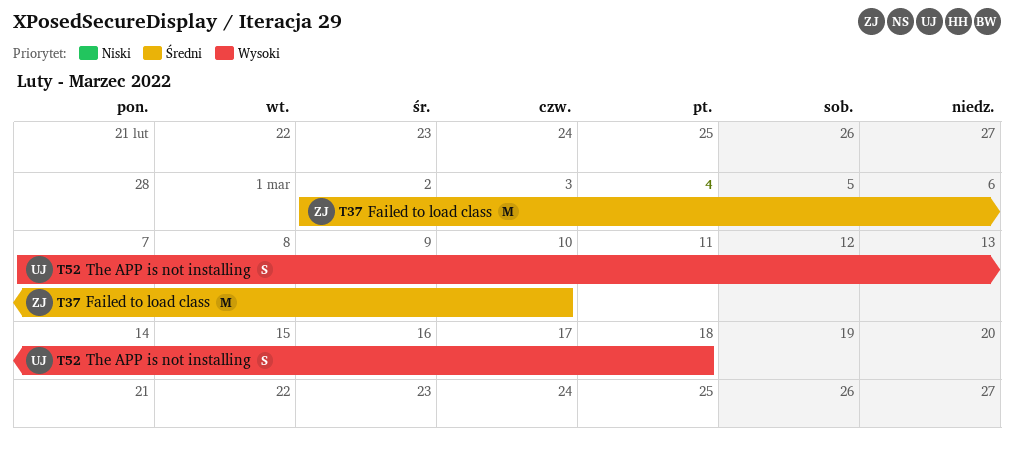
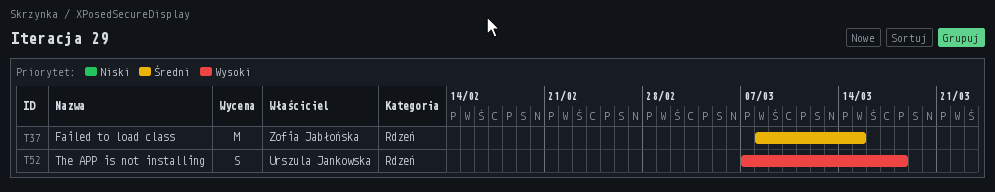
T37, start: Mar 2 -> Mar 8
T37, due: Mar 10 -> Mar 15

